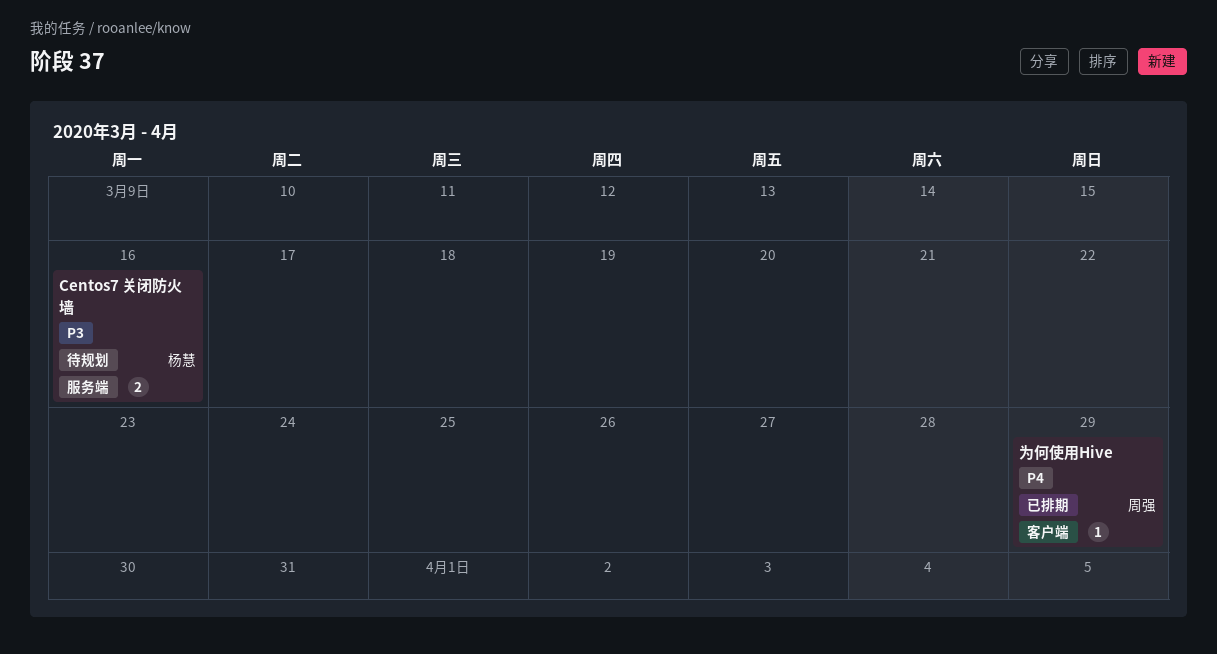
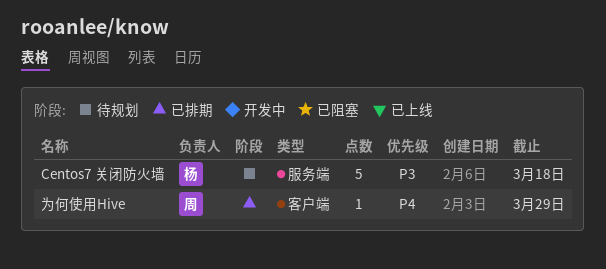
Centos7 关闭防火墙, estimate: 2 -> 5
Centos7 关闭防火墙, due: Mar 16 -> Mar 18

